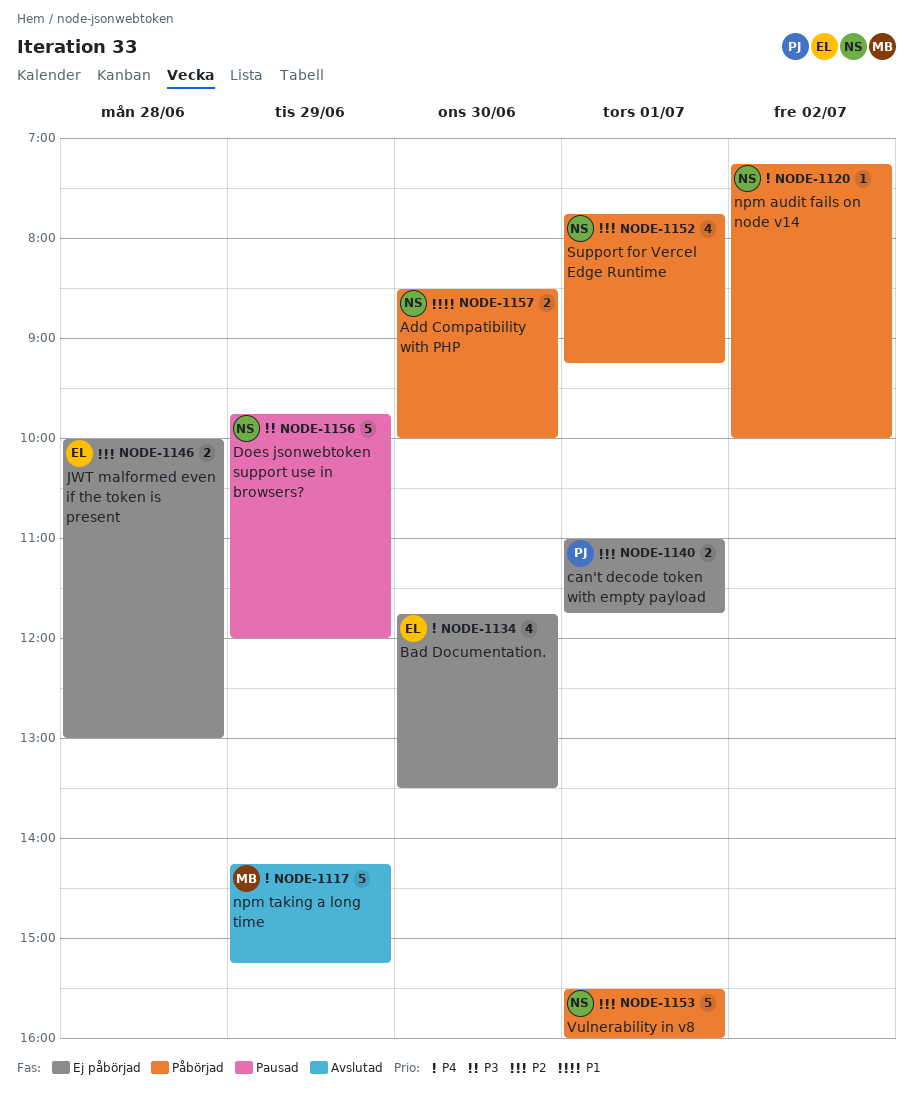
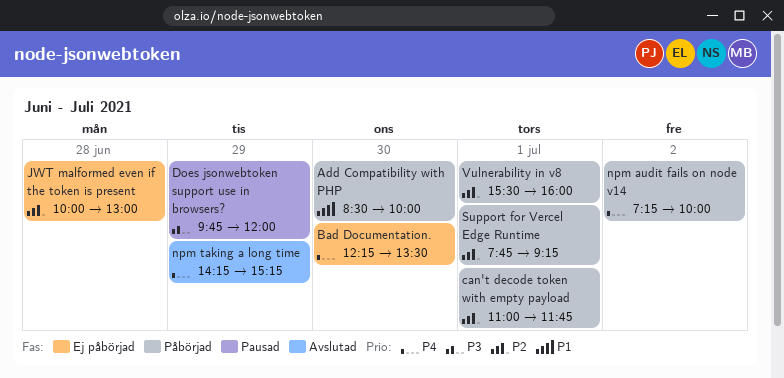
Bad Documentation., begins: 11:45 -> 12:15
can't decode token with empty payload, status: Ej påbörjad -> Påbörjad

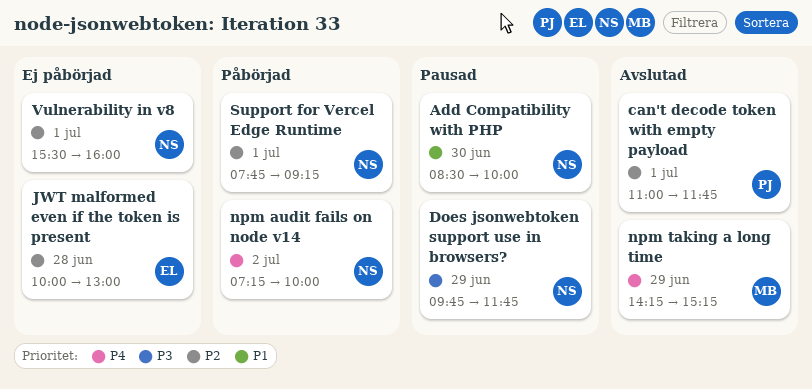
Add Compatibility with PHP, status: Påbörjad -> Pausad
Bad Documentation.: present -> none
can't decode token with empty payload, status: Påbörjad -> Avslutad
Does jsonwebtoken support use in browsers?, ends: 12:00 -> 11:45
Vulnerability in v8, status: Påbörjad -> Ej påbörjad

